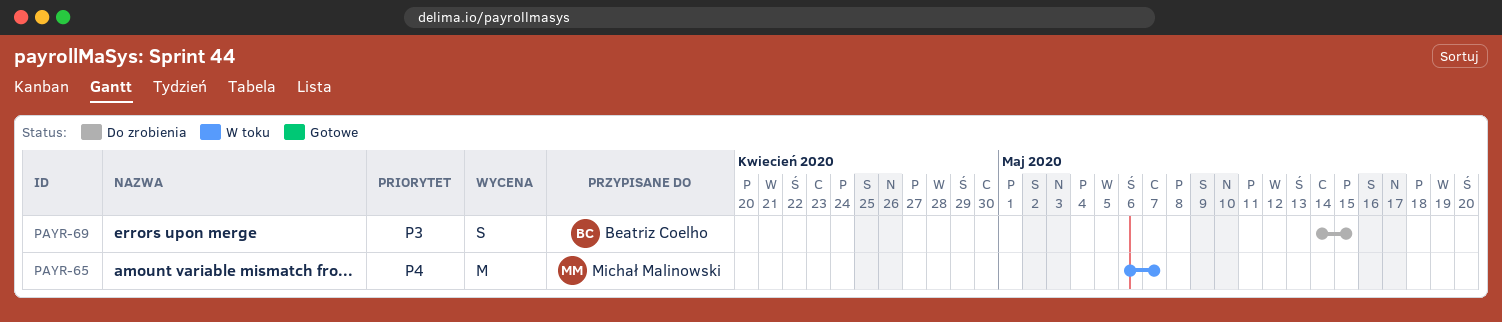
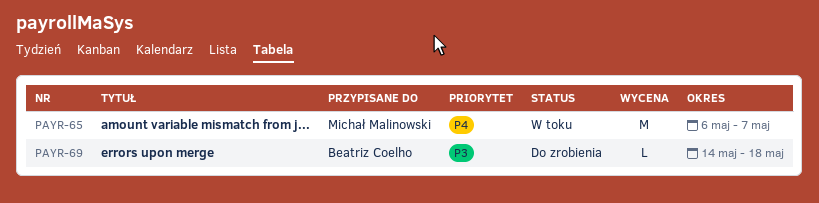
PAYR-69, estimate: S -> L
PAYR-69, due: May 15 -> May 18

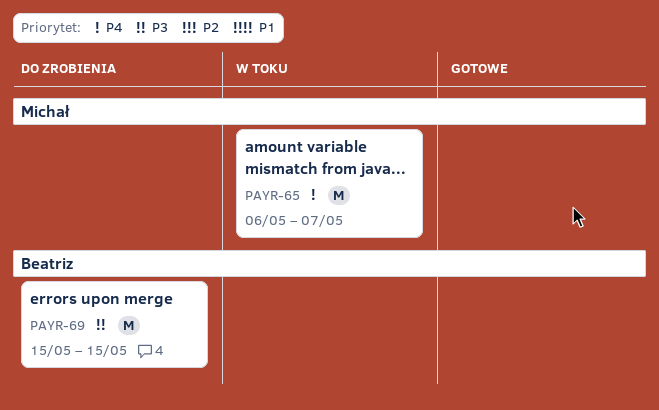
PAYR-69, estimate: L -> M
PAYR-69, start: May 14 -> May 15
PAYR-69, due: May 18 -> May 15

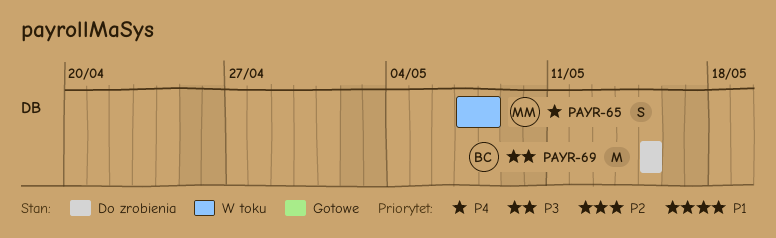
PAYR-65, estimate: M -> S
PAYR-65, start: May 6 -> May 7
PAYR-65, due: May 7 -> May 8

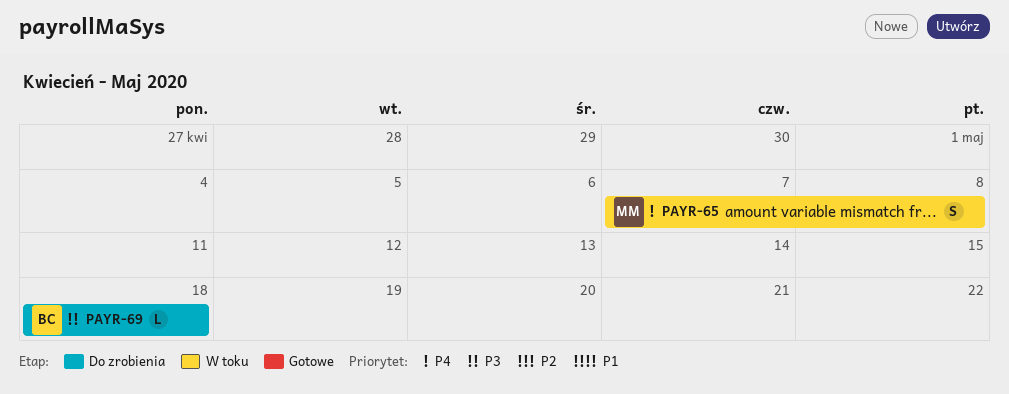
PAYR-69, estimate: M -> L
PAYR-69, start: May 15 -> May 18
PAYR-69, due: May 15 -> May 18

